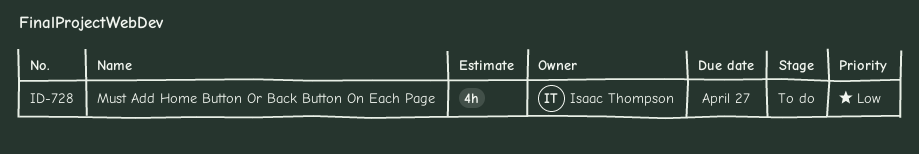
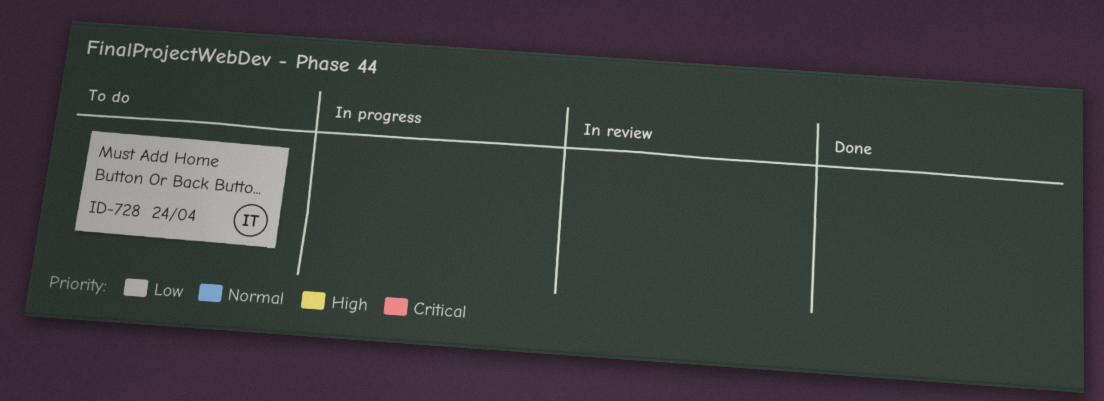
ID-728, due: Apr 27 -> Apr 24

